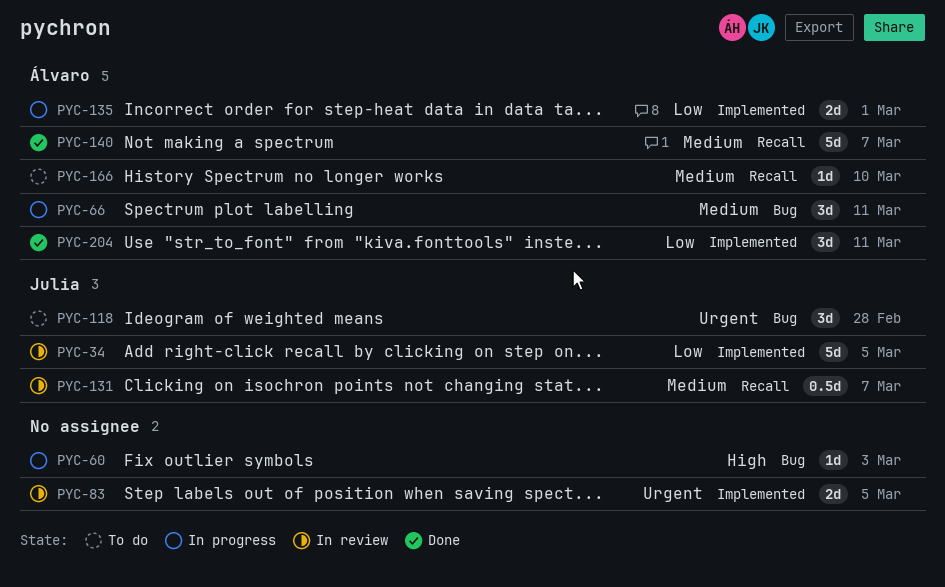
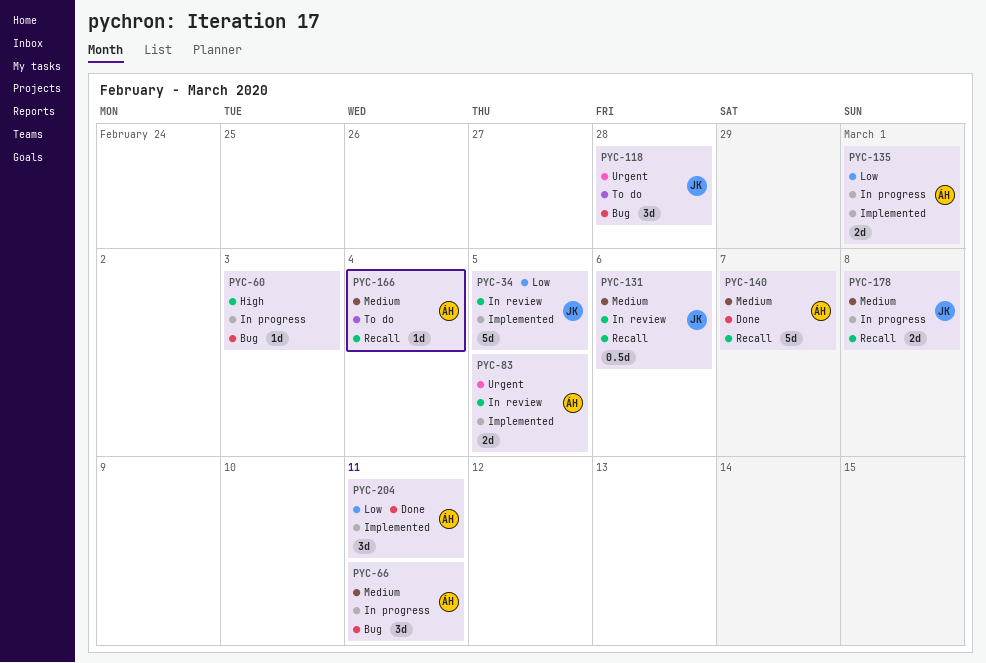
PYC-83, owner: none -> Álvaro
PYC-131, due: Mar 7 -> Mar 6
PYC-166, due: Mar 10 -> Mar 4
PYC-178: none -> present

